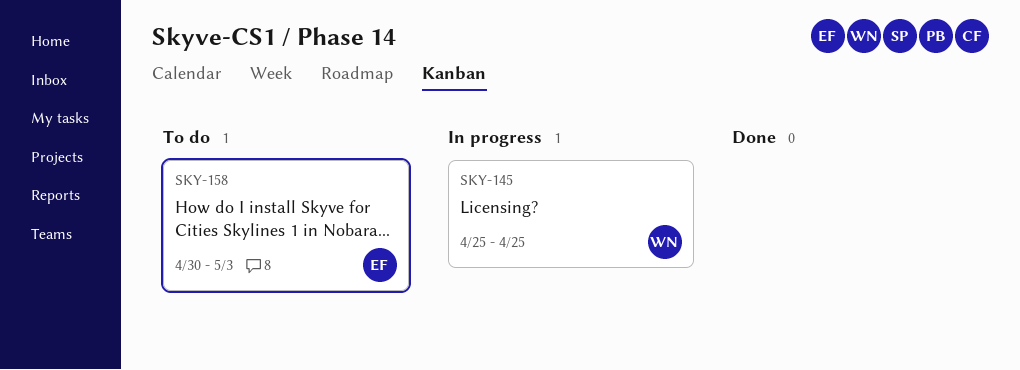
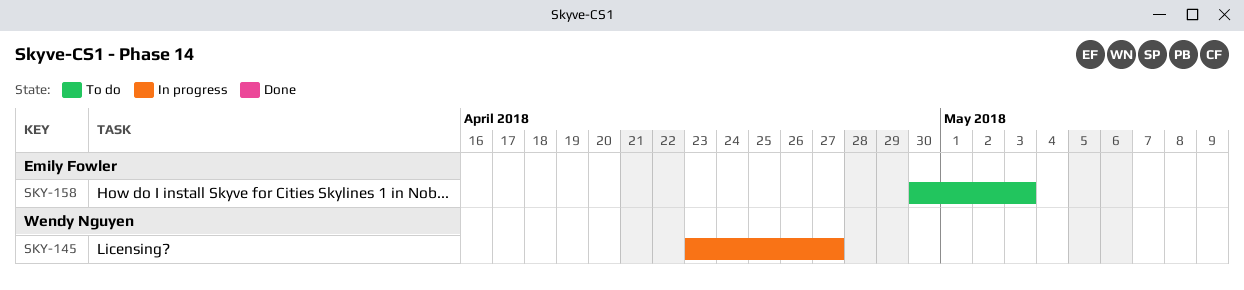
SKY-145, start: Apr 25 -> Apr 23
SKY-145, due: Apr 25 -> Apr 27

